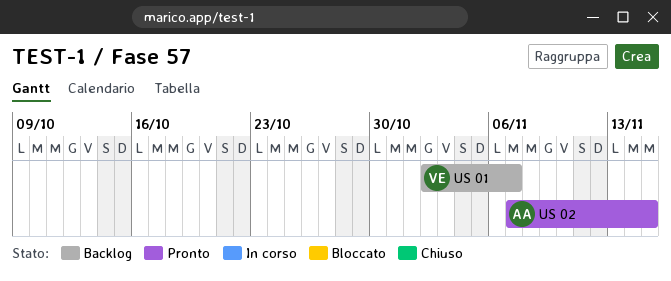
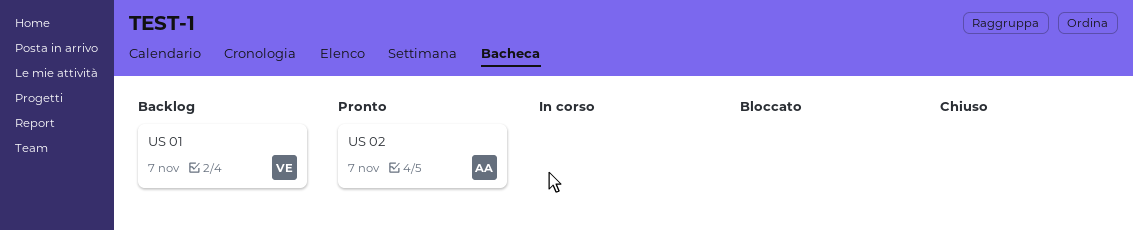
US 02, due: Nov 15 -> Nov 7

